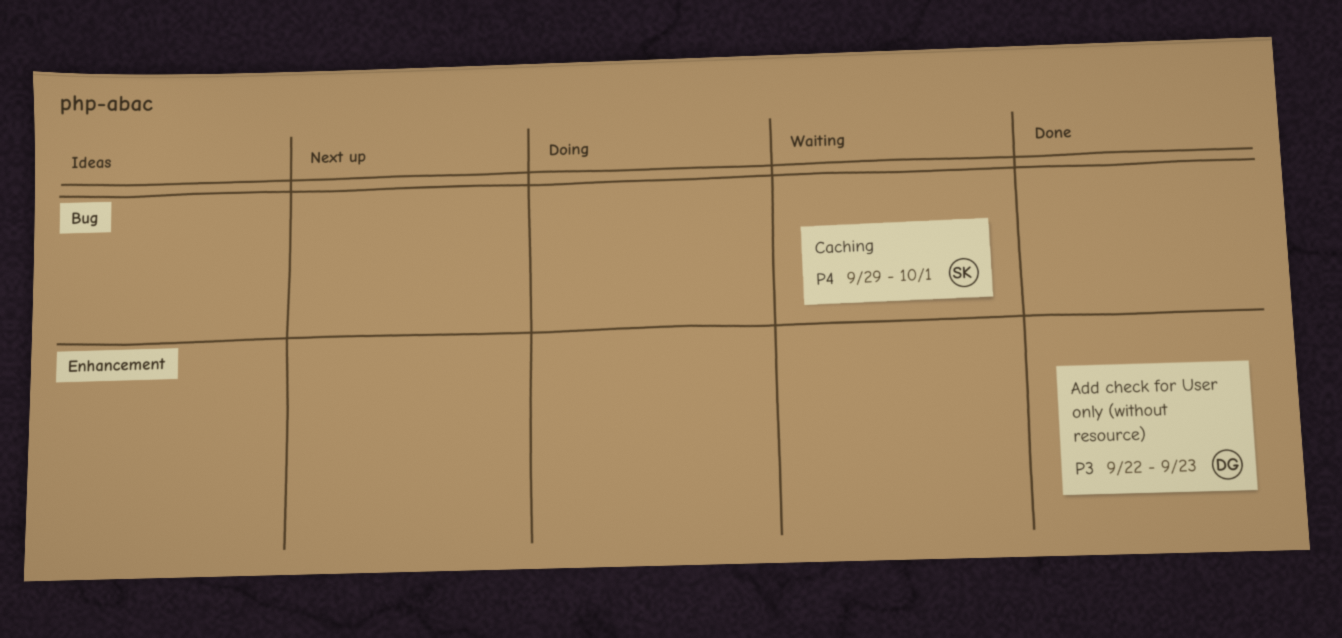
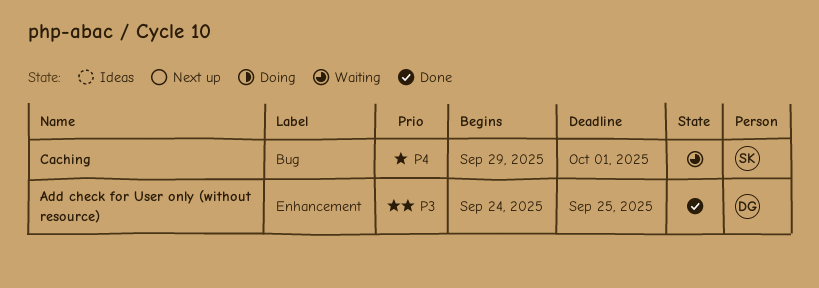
Add check for User only (without resource), start: Sep 22 -> Sep 24
Add check for User only (without resource), due: Sep 23 -> Sep 25

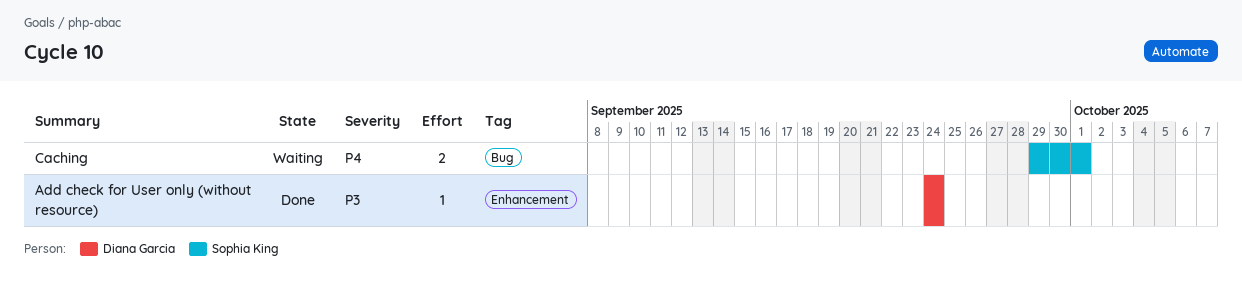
Add check for User only (without resource), due: Sep 25 -> Sep 24

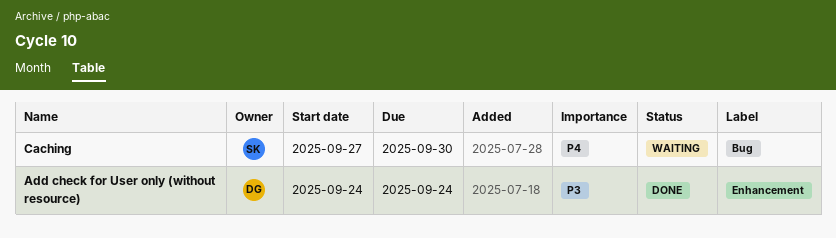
Caching, start: Sep 29 -> Sep 27
Caching, due: Oct 1 -> Sep 30

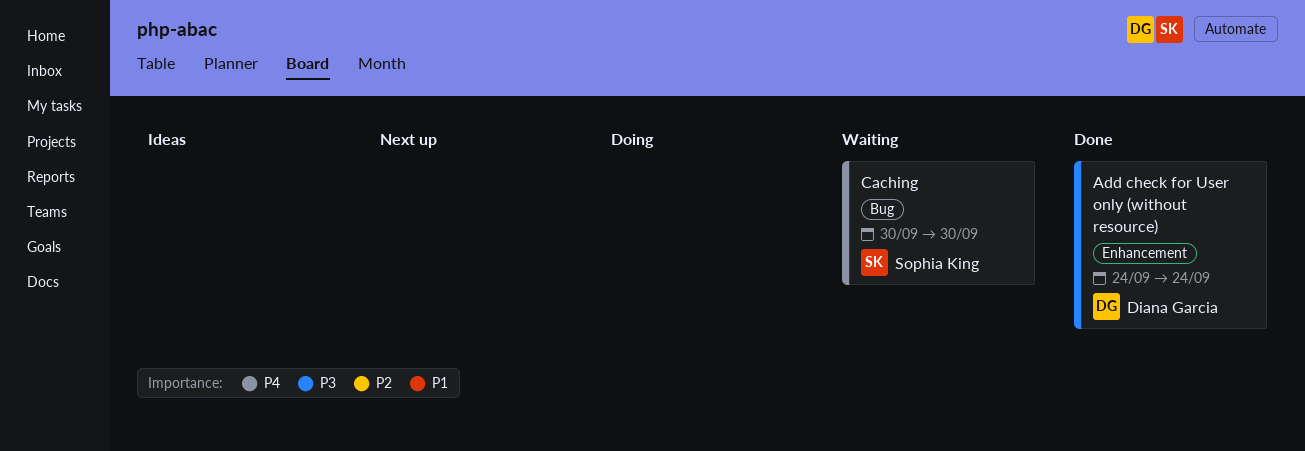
Caching, start: Sep 27 -> Sep 30

